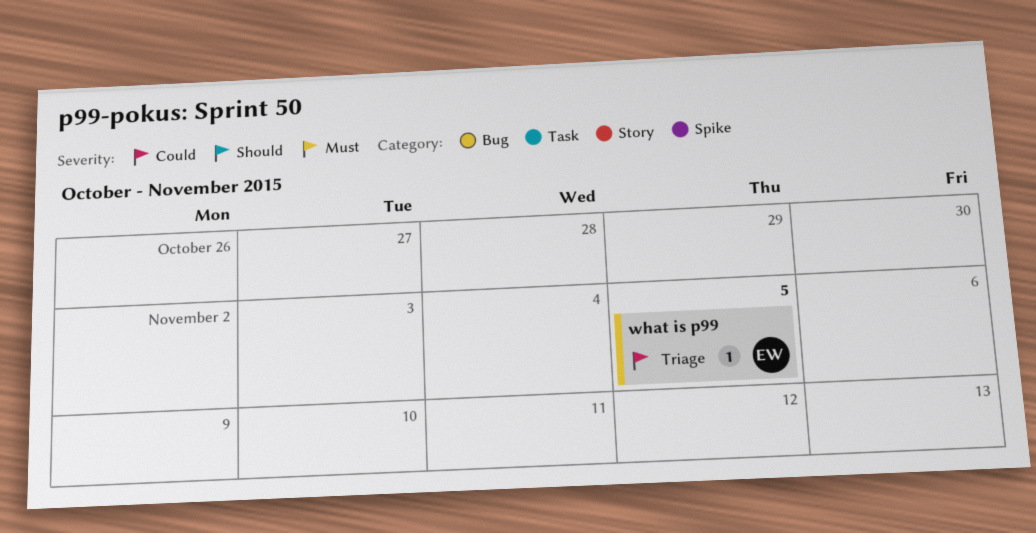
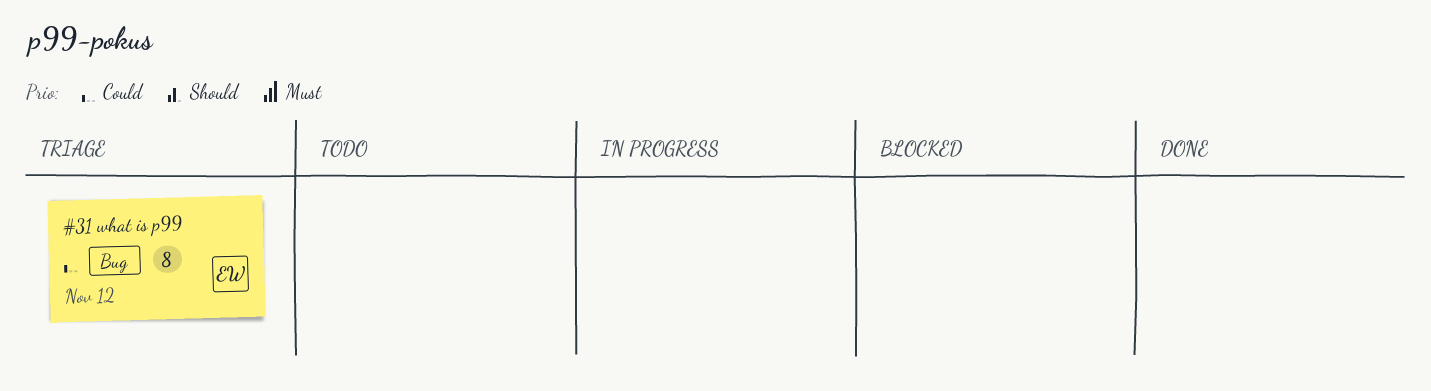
what is p99, estimate: 1 -> 8
what is p99, due: Nov 5 -> Nov 12

